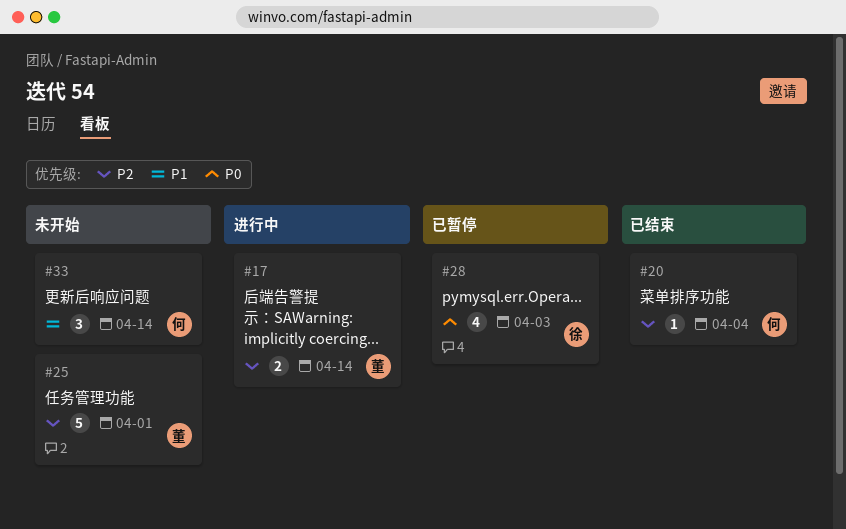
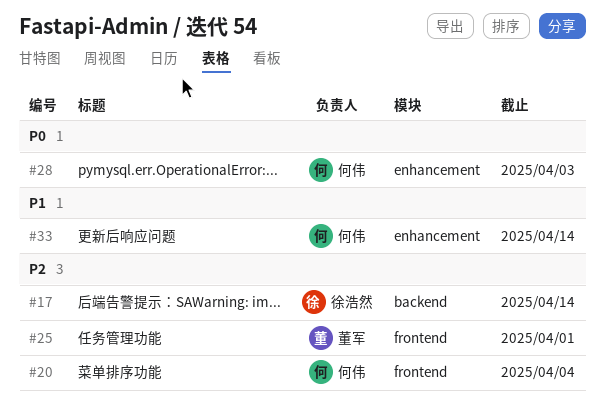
#17, owner: 董军 -> 徐浩然
#28, owner: 徐浩然 -> 何伟

